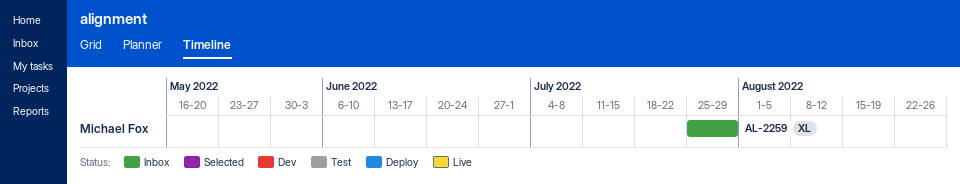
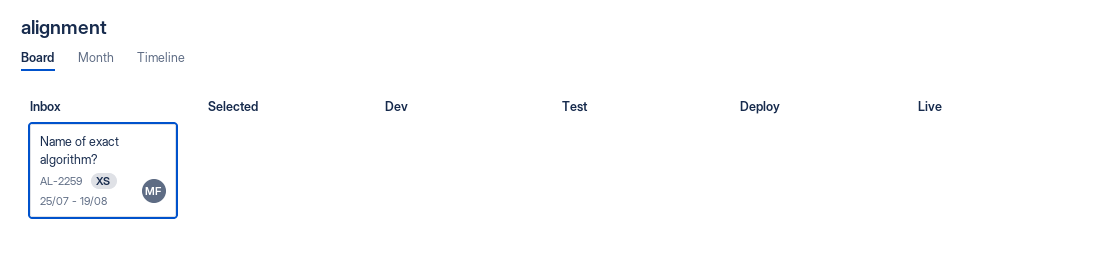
AL-2259, estimate: XL -> XS
AL-2259, due: Jul 29 -> Aug 19

